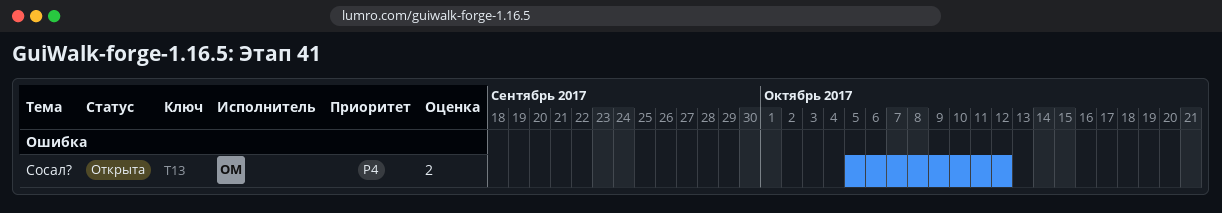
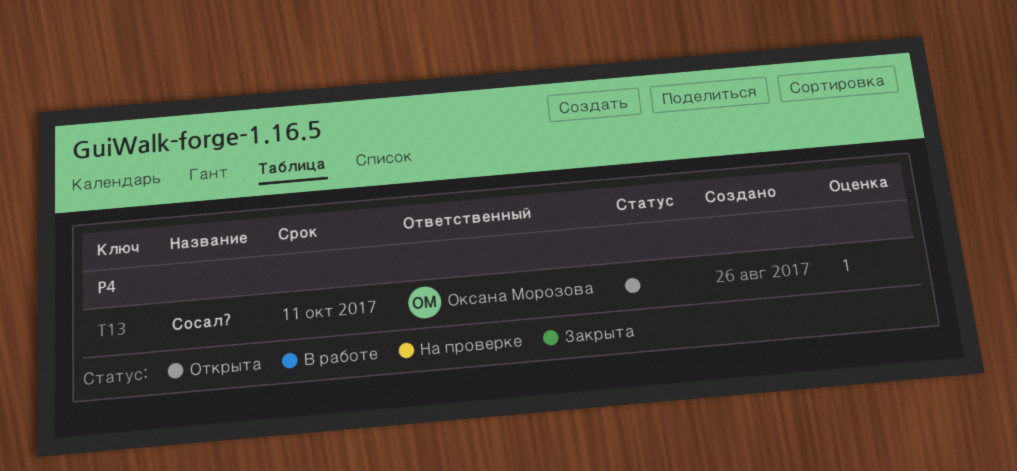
T13, estimate: 2 -> 1
T13, due: Oct 12 -> Oct 11

